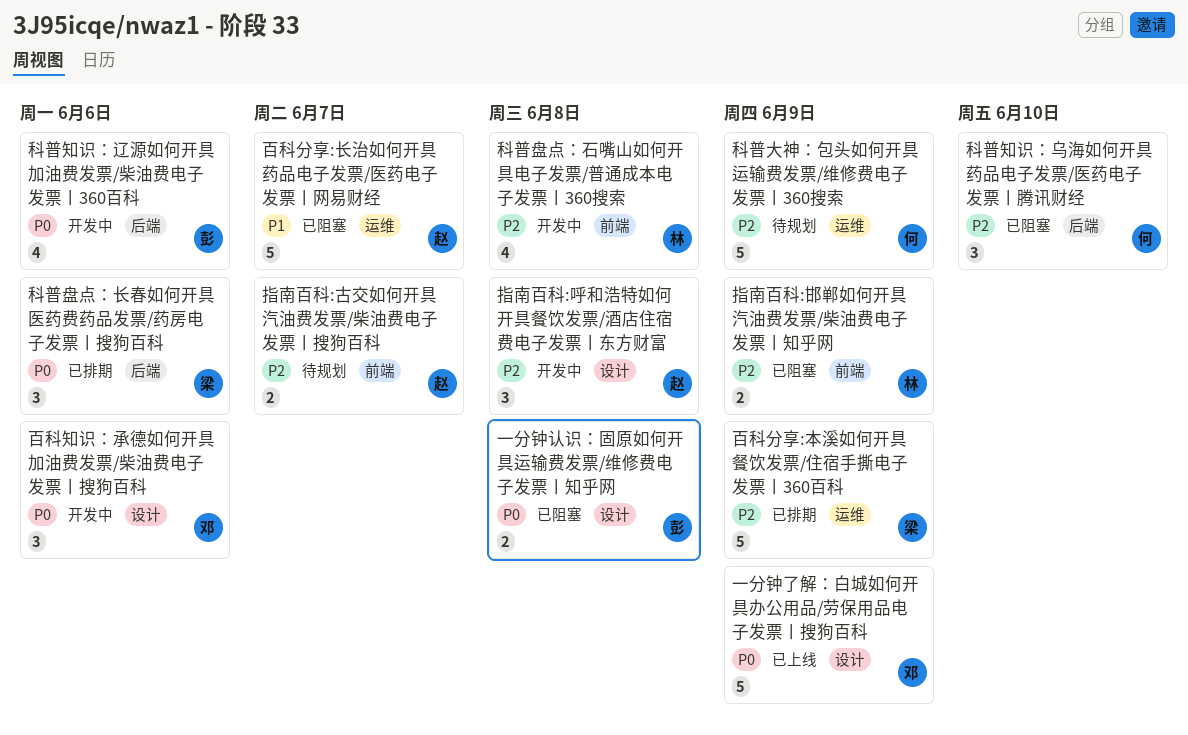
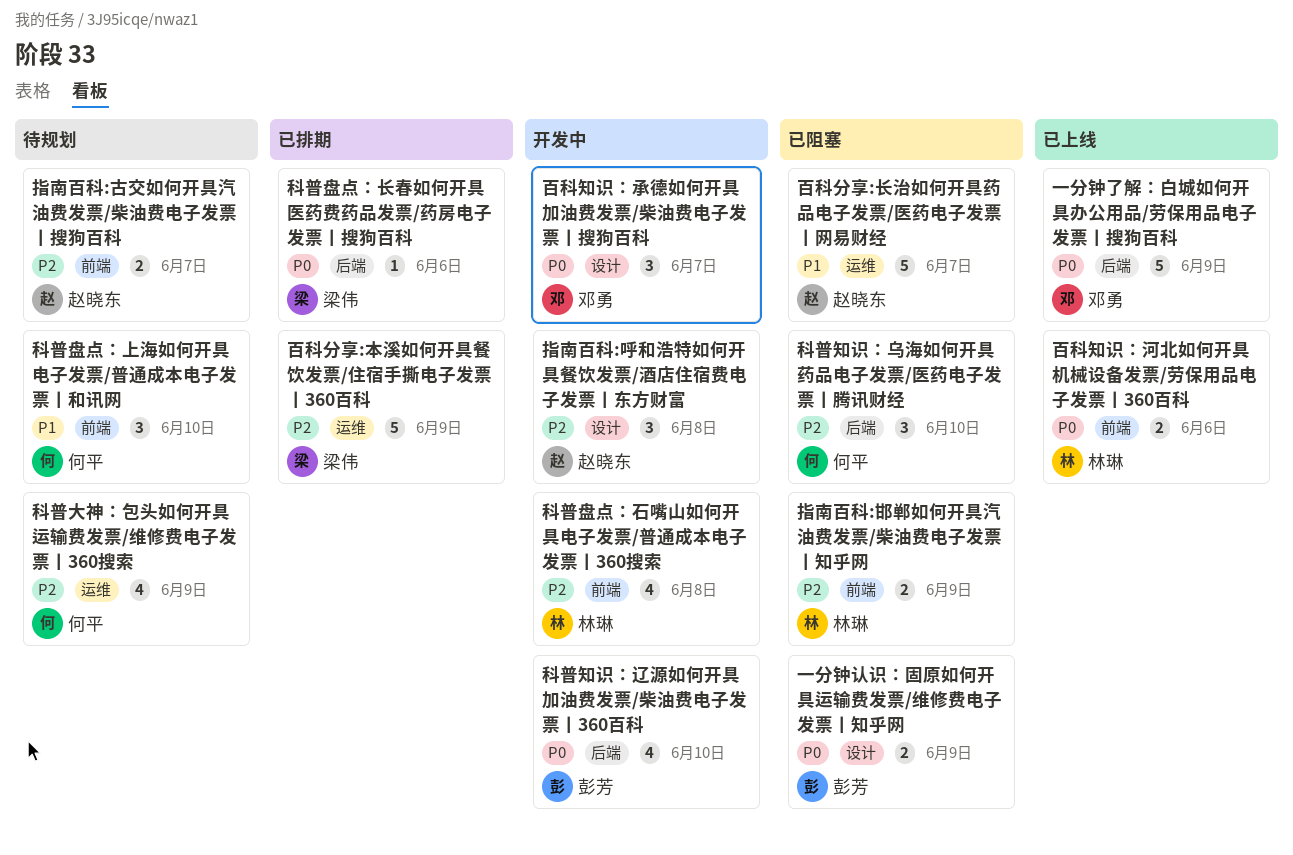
一分钟了解：白城如何开具办公用品/劳保用品电子发票丨搜狗百科, label: 设计 -> 后端
一分钟认识：固原如何开具运输费发票/维修费电子发票丨知乎网, due: Jun 8 -> Jun 9
百科知识：承德如何开具加油费发票/柴油费电子发票丨搜狗百科, due: Jun 6 -> Jun 7
百科知识：河北如何开具机械设备发票/劳保用品电子发票丨360百科: none -> present
科普大神：包头如何开具运输费发票/维修费电子发票丨360搜索, estimate: 5 -> 4
科普盘点：上海如何开具电子发票/普通成本电子发票丨和讯网: none -> present
科普盘点：长春如何开具医药费药品发票/药房电子发票丨搜狗百科, estimate: 3 -> 1
科普知识：辽源如何开具加油费发票/柴油费电子发票丨360百科, due: Jun 6 -> Jun 10

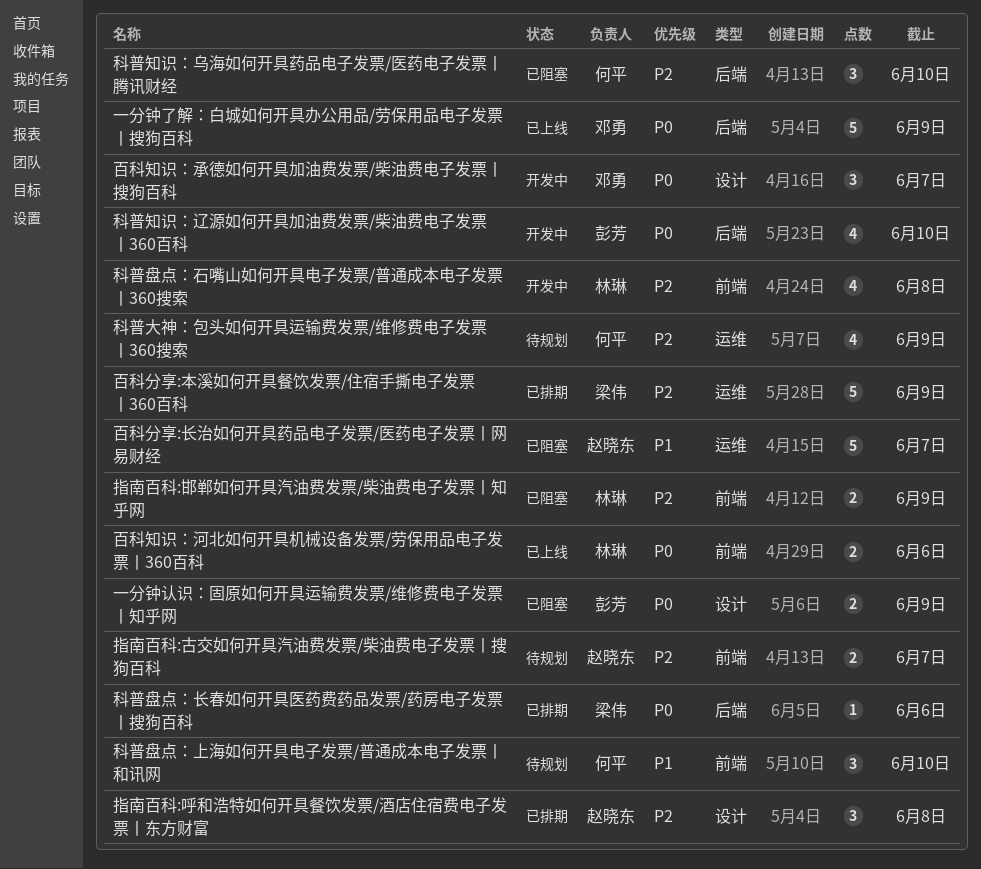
指南百科:呼和浩特如何开具餐饮发票/酒店住宿费电子发票丨东方财富, status: 开发中 -> 已排期

